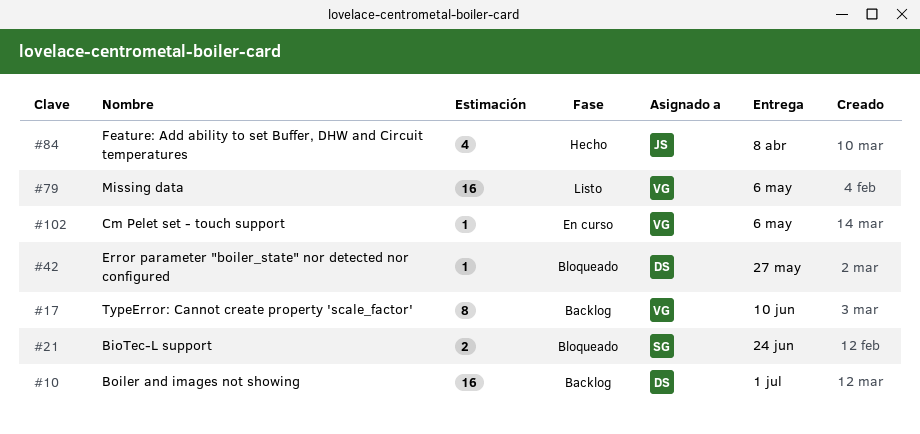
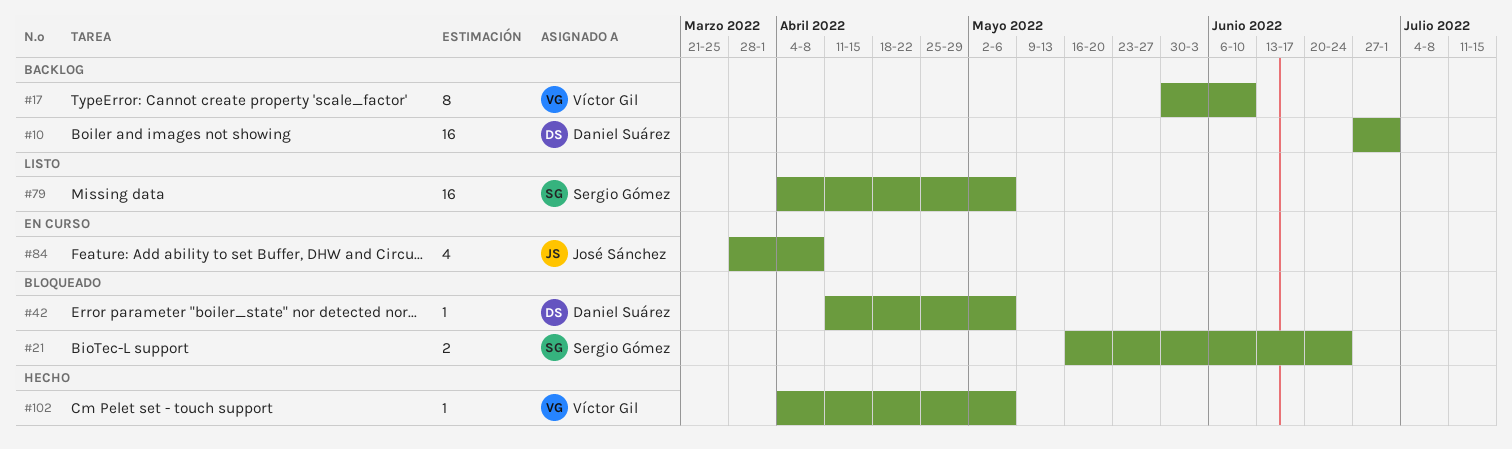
#42, due: May 27 -> May 6
#79, owner: Víctor Gil -> Sergio Gómez
#84, status: Hecho -> En curso
#102, status: En curso -> Hecho

